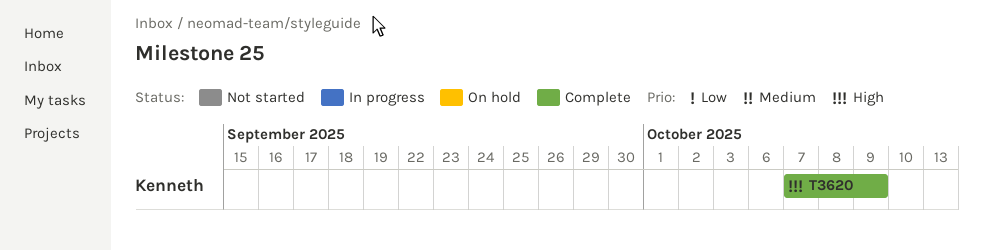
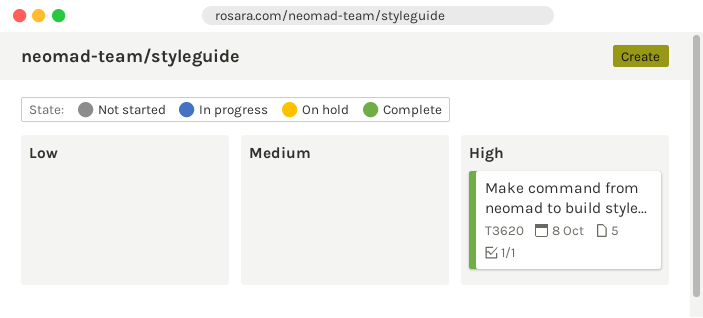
T3620, due: Oct 9 -> Oct 8

